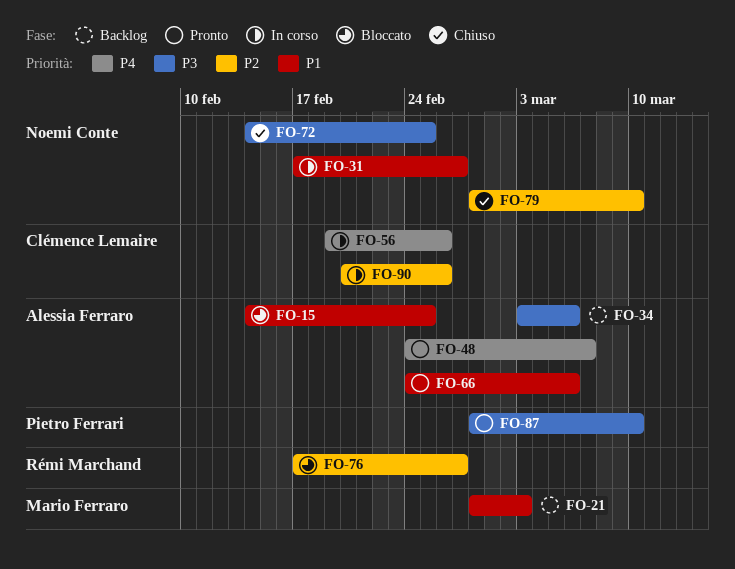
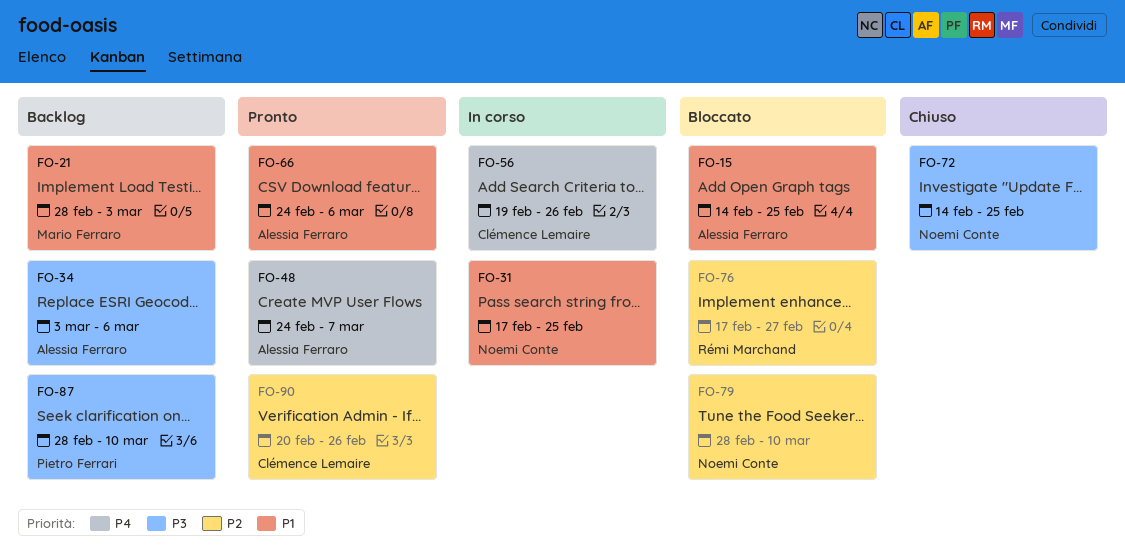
FO-31, due: Feb 27 -> Feb 25
FO-79, status: Chiuso -> Bloccato
FO-87, status: Pronto -> Backlog
FO-90, status: In corso -> Pronto

